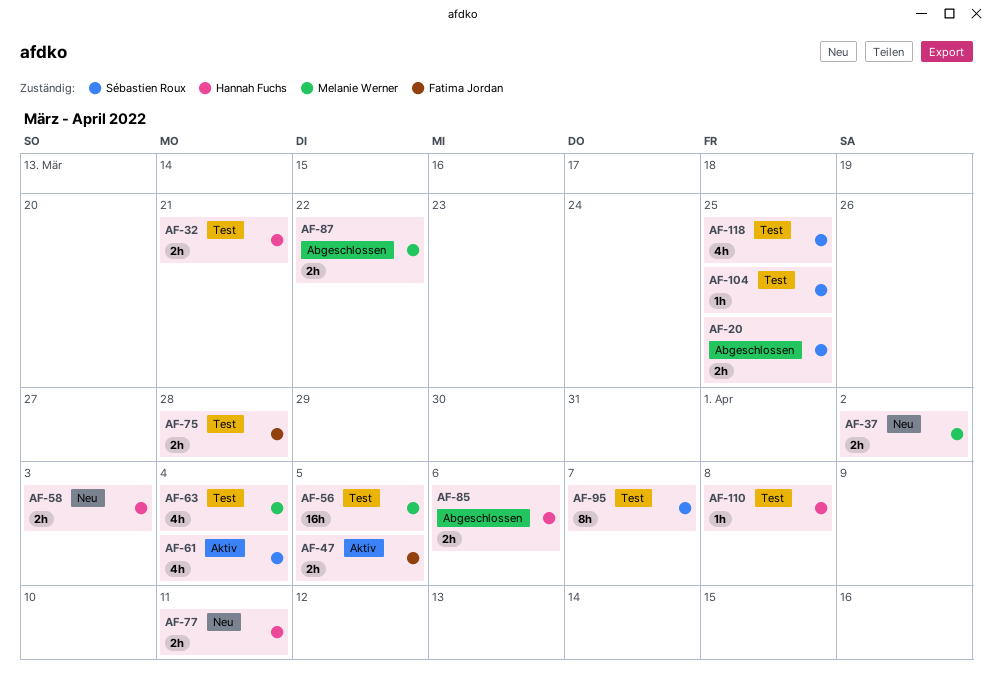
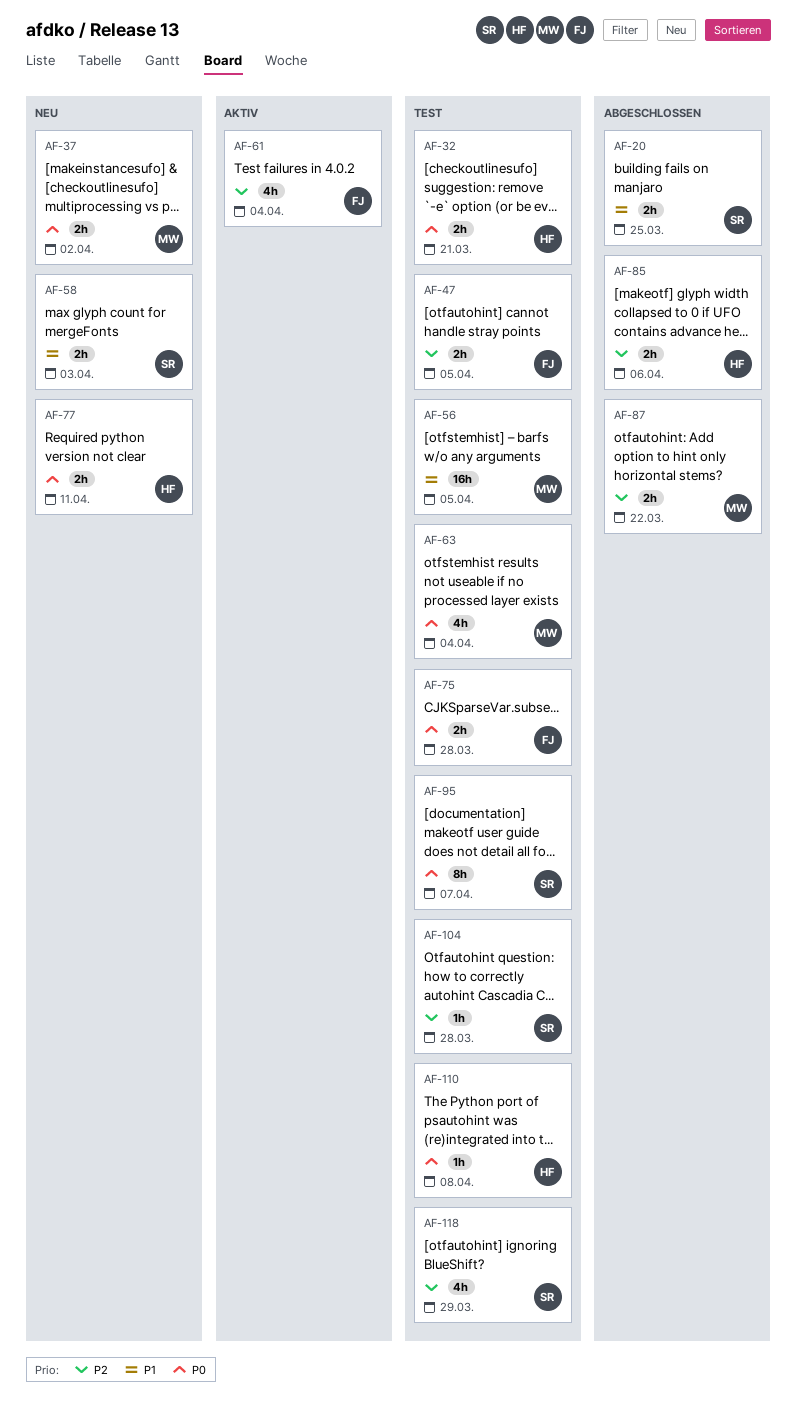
AF-47, status: Aktiv -> Test
AF-58, owner: Hannah Fuchs -> Sébastien Roux
AF-61, owner: Sébastien Roux -> Fatima Jordan
AF-104, due: Mar 25 -> Mar 28
AF-118, due: Mar 25 -> Mar 29

